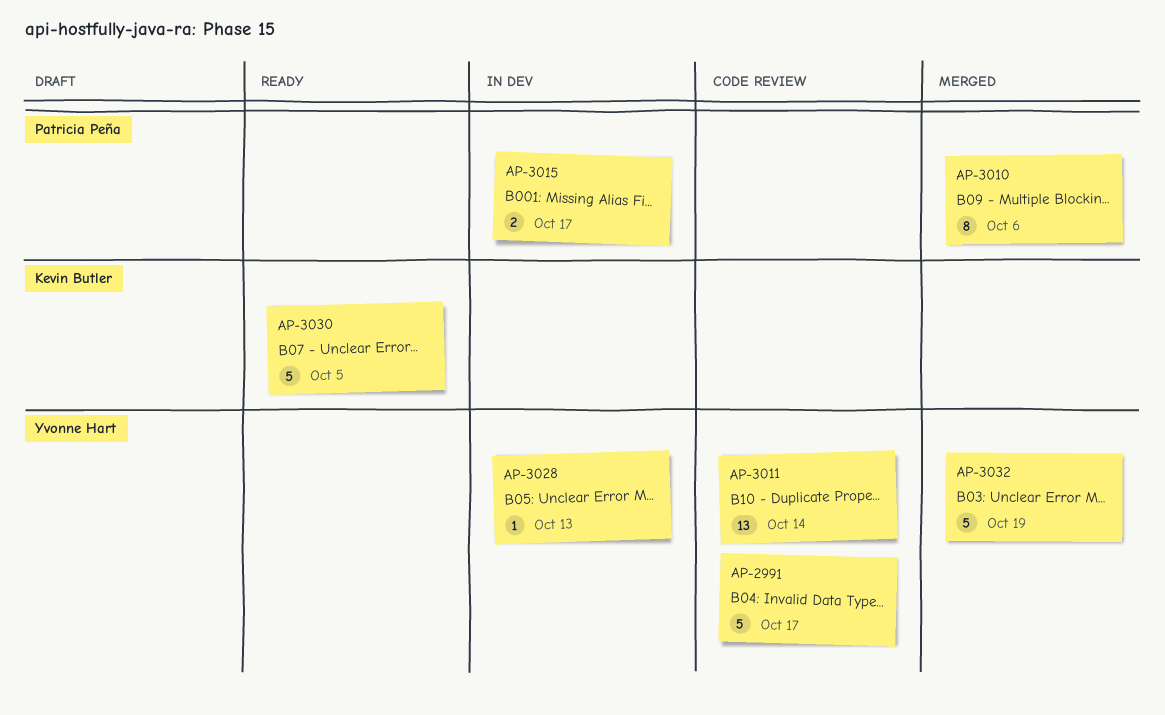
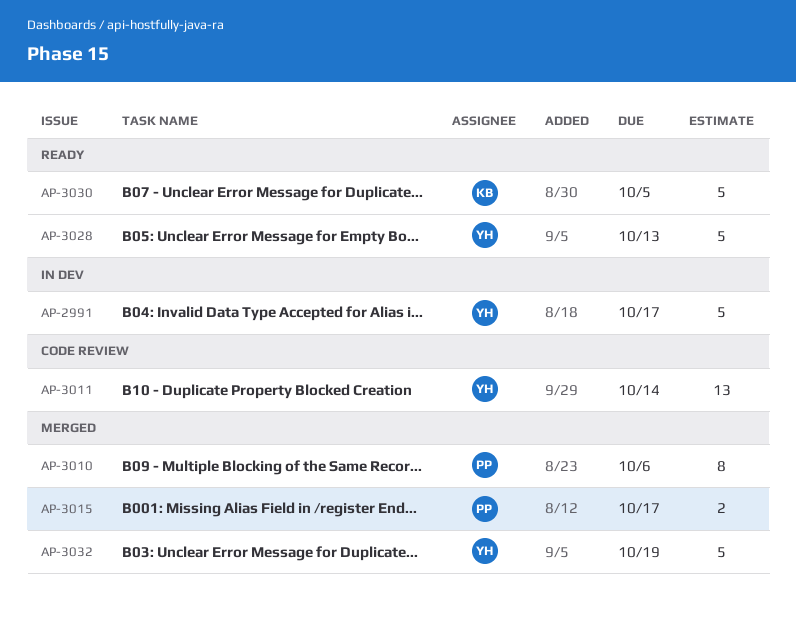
AP-2991, status: Code review -> In dev
AP-3015, status: In dev -> Merged
AP-3028, status: In dev -> Ready
AP-3028, estimate: 1 -> 5

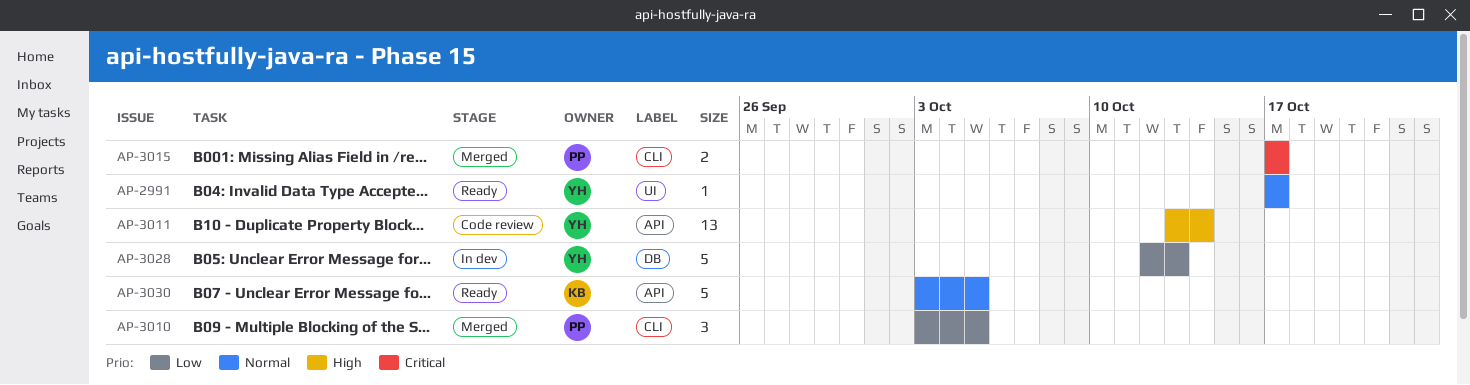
AP-2991, status: In dev -> Ready
AP-2991, estimate: 5 -> 1
AP-3010, estimate: 8 -> 3
AP-3010, due: Oct 6 -> Oct 5
AP-3028, status: Ready -> In dev
AP-3032: present -> none

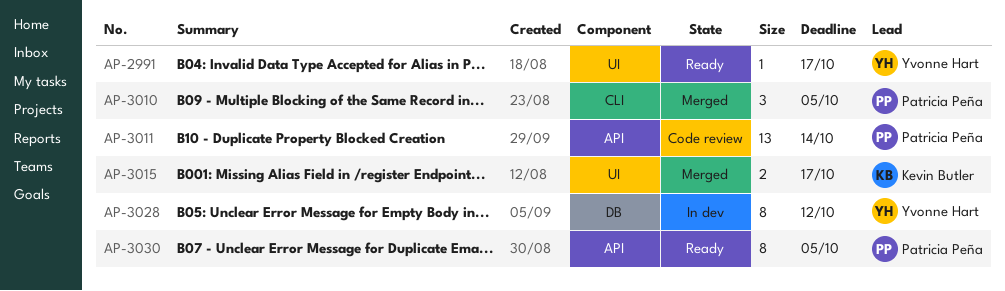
AP-3011, owner: Yvonne Hart -> Patricia Peña
AP-3015, owner: Patricia Peña -> Kevin Butler
AP-3015, label: CLI -> UI
AP-3028, estimate: 5 -> 8
AP-3028, due: Oct 13 -> Oct 12
AP-3030, owner: Kevin Butler -> Patricia Peña
AP-3030, estimate: 5 -> 8

